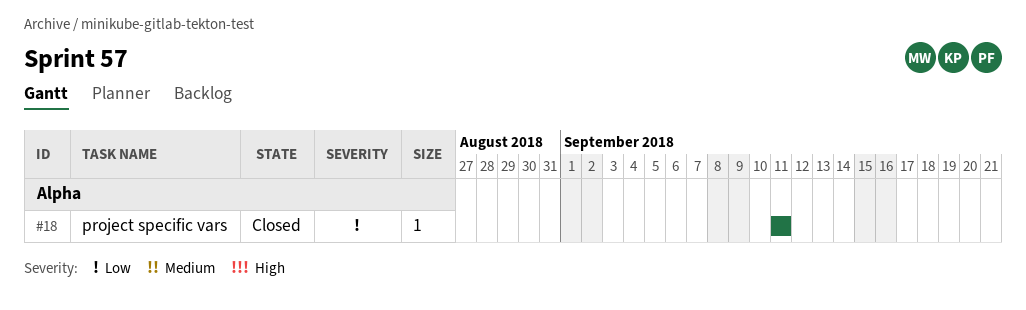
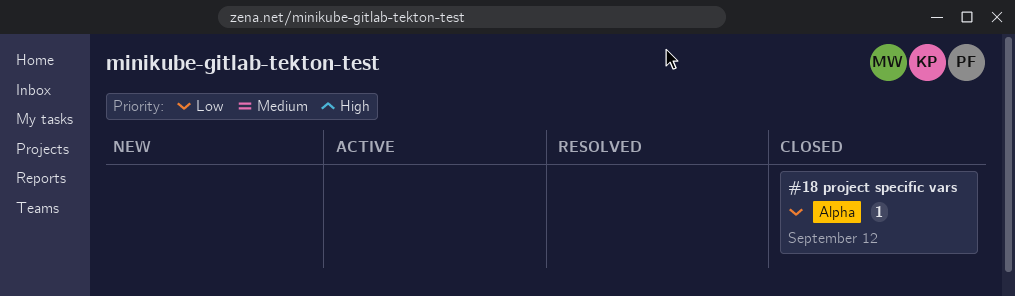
#18, due: Sep 11 -> Sep 12

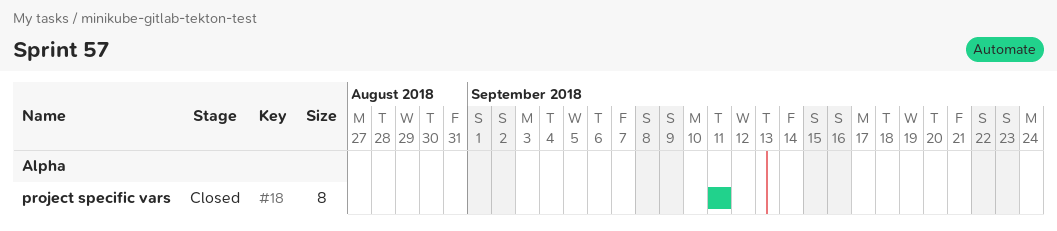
#18, estimate: 1 -> 8
#18, due: Sep 12 -> Sep 11

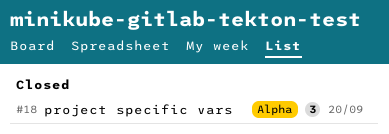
#18, estimate: 8 -> 3
#18, due: Sep 11 -> Sep 20

